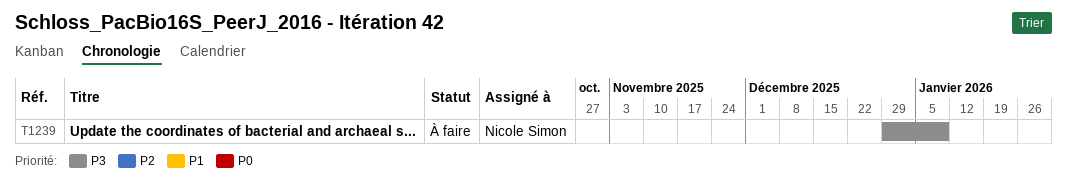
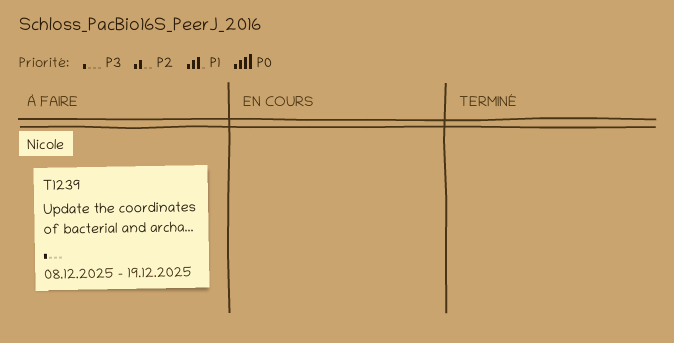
T1239, start: Dec 29 -> Dec 8
T1239, due: Jan 9 -> Dec 19

